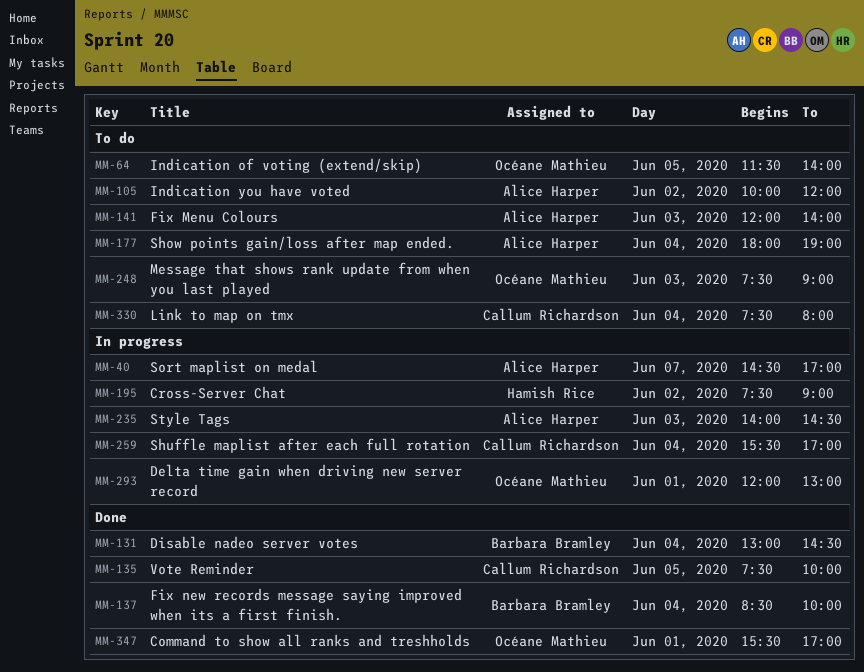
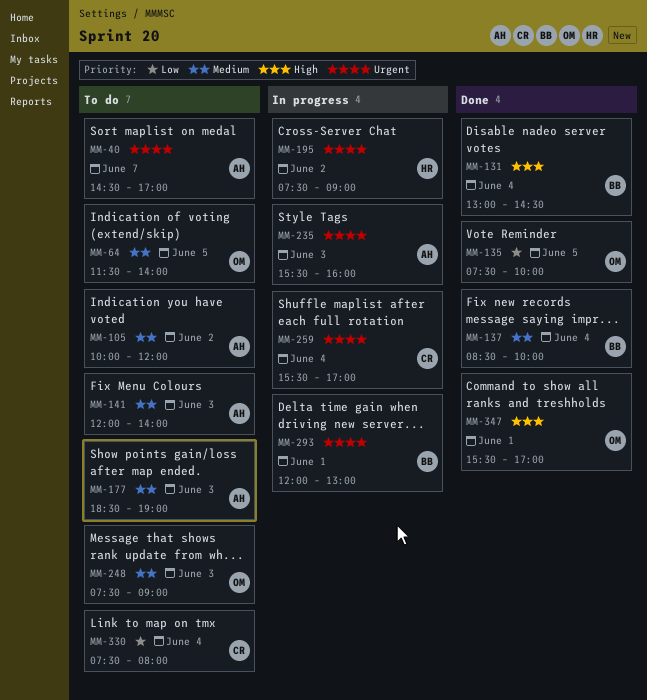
MM-40, status: In progress -> To do
MM-135, owner: Callum Richardson -> Océane Mathieu
MM-177, day: Jun 4 -> Jun 3
MM-177, begins: 18:00 -> 18:30
MM-235, begins: 14:00 -> 15:30
MM-235, ends: 14:30 -> 16:00
MM-293, owner: Océane Mathieu -> Barbara Bramley

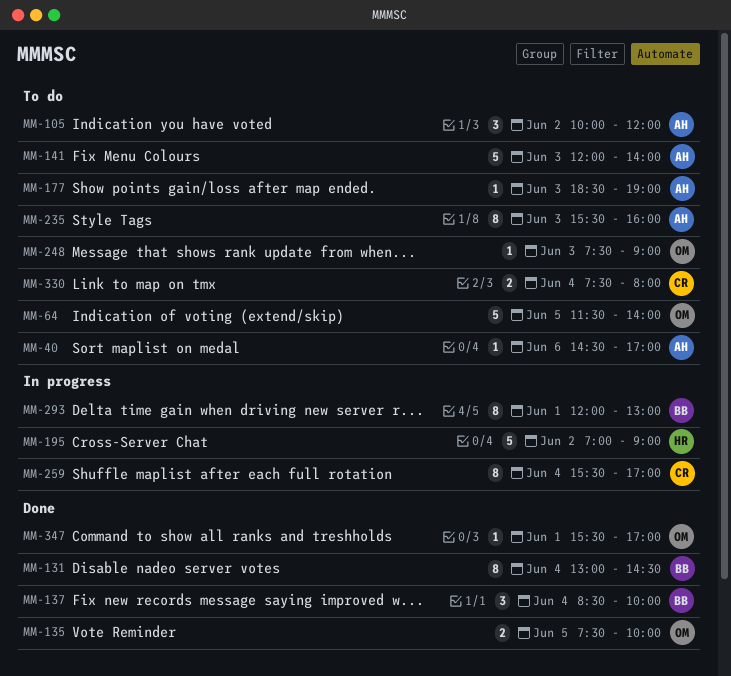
MM-40, day: Jun 7 -> Jun 6
MM-195, begins: 07:30 -> 07:00
MM-235, status: In progress -> To do

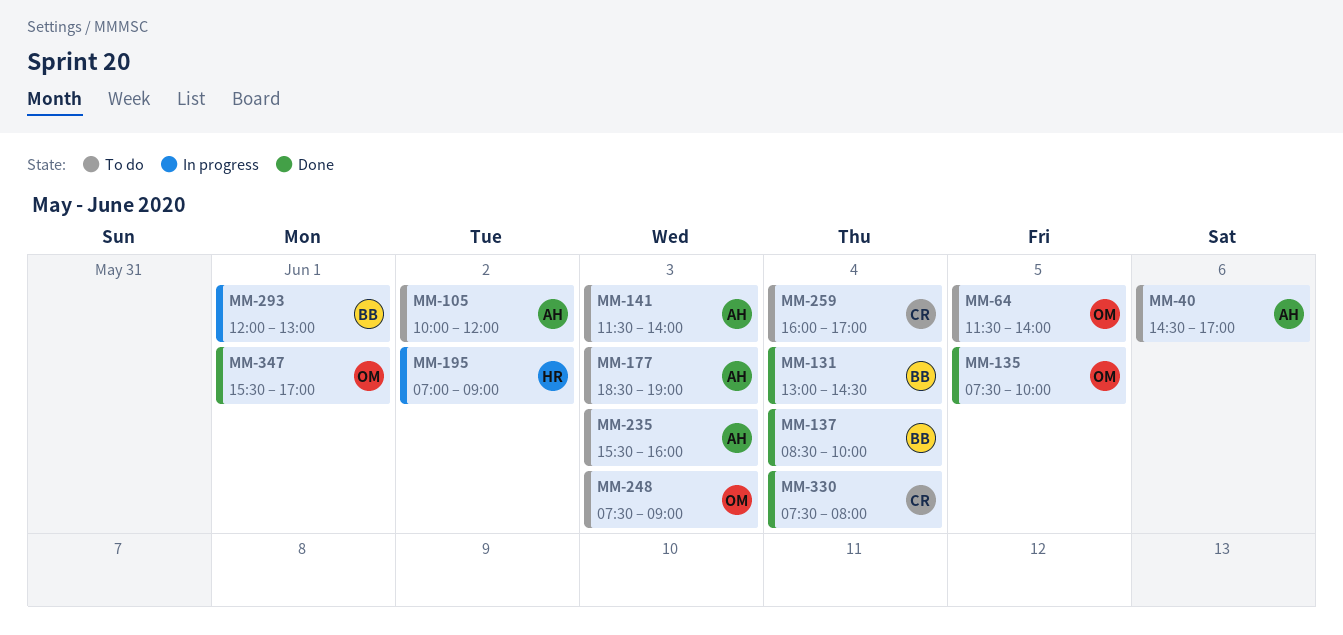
MM-141, begins: 12:00 -> 11:30
MM-259, status: In progress -> To do
MM-259, begins: 15:30 -> 16:00
MM-330, status: To do -> Done

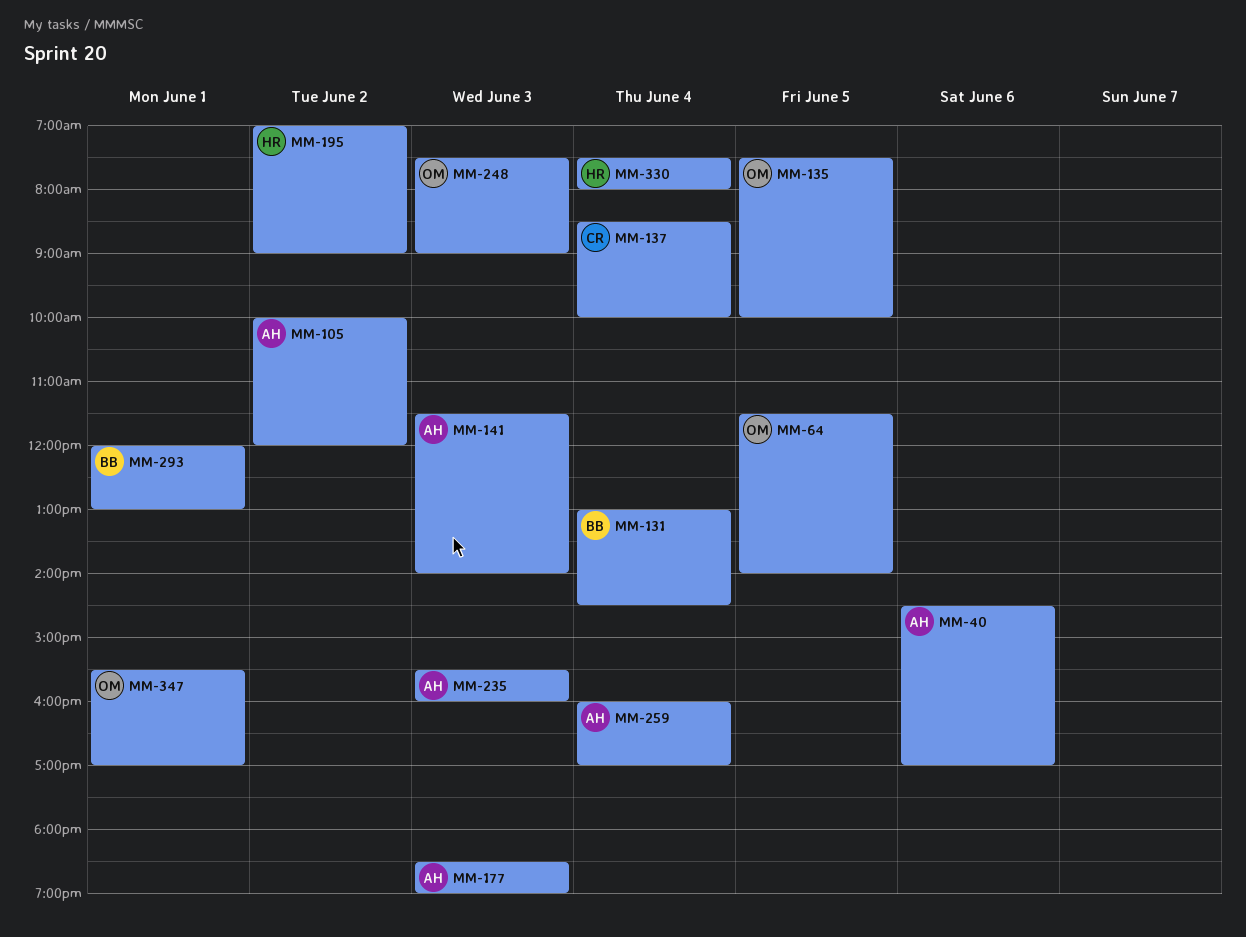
MM-137, owner: BB -> CR
MM-259, owner: CR -> AH
MM-330, owner: CR -> HR

